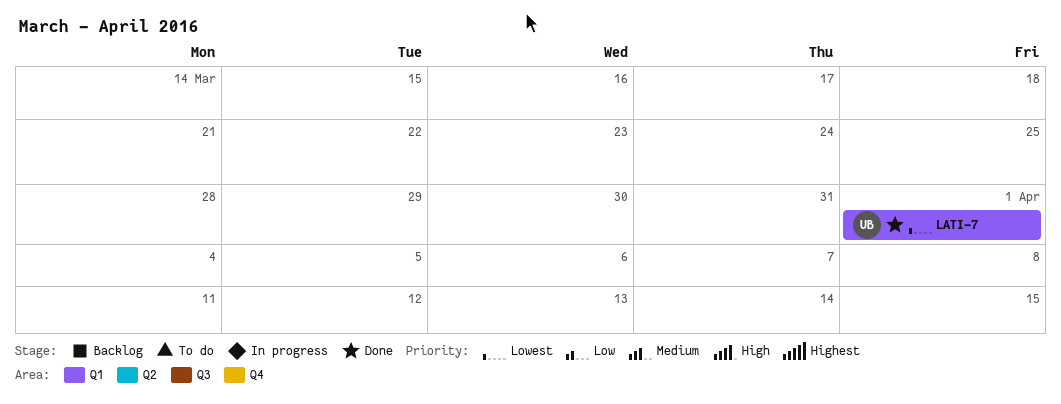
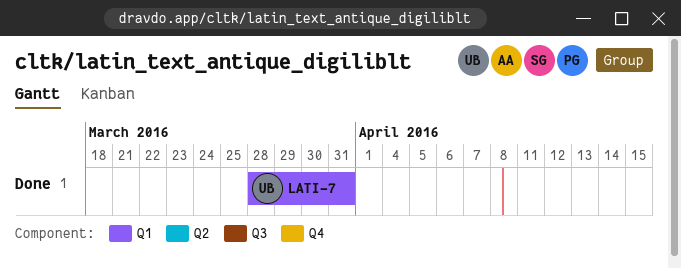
LATI-7, start: Apr 1 -> Mar 28
LATI-7, due: Apr 1 -> Mar 31

